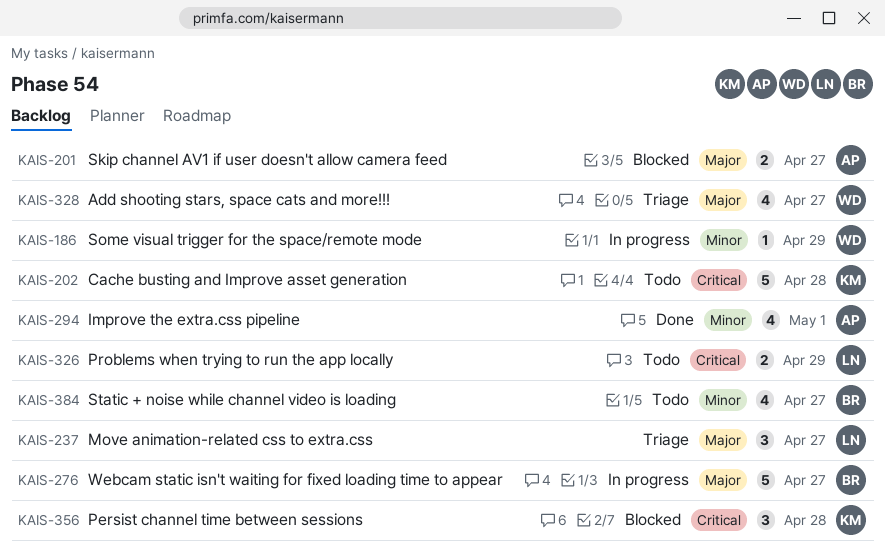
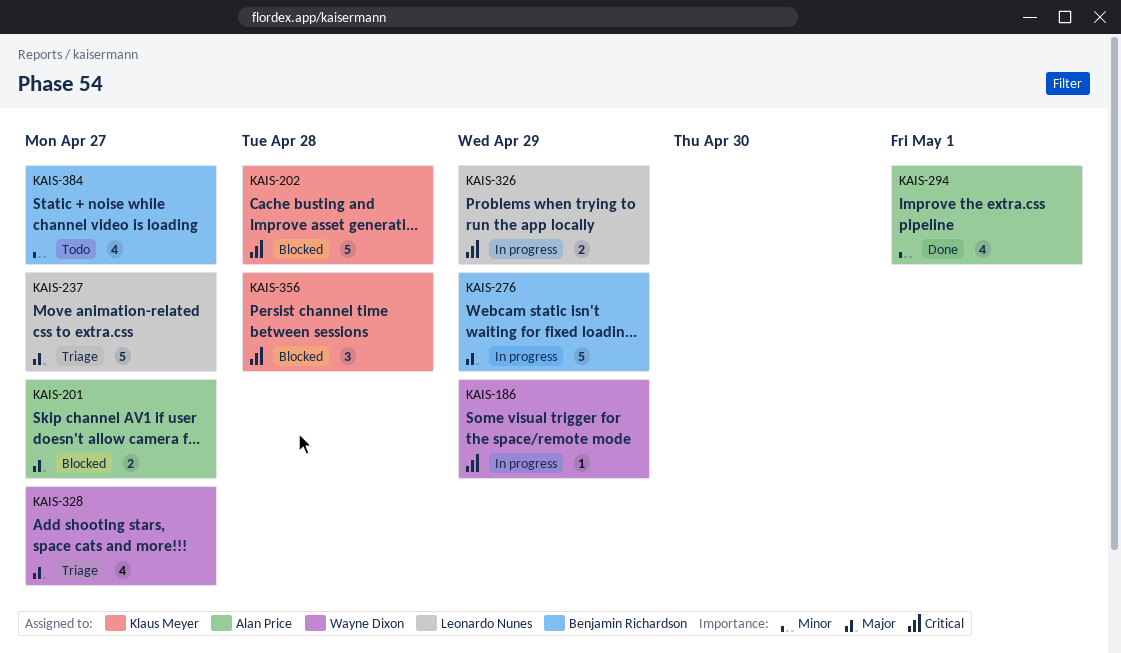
KAIS-186, priority: Minor -> Critical
KAIS-202, status: Todo -> Blocked
KAIS-237, estimate: 3 -> 5
KAIS-276, due: Apr 27 -> Apr 29
KAIS-326, status: Todo -> In progress

